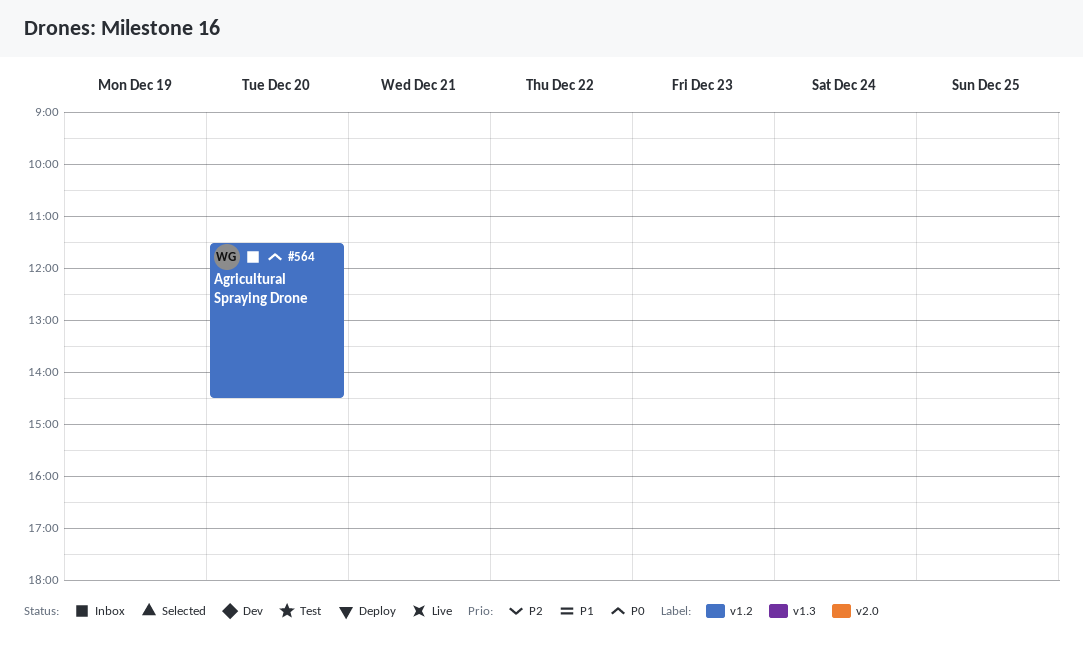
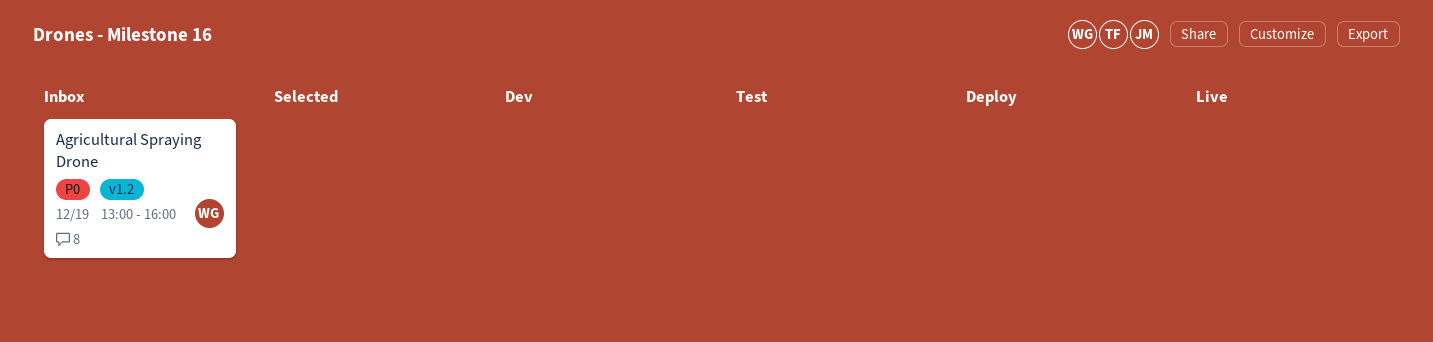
Agricultural Spraying Drone, day: Dec 20 -> Dec 19
Agricultural Spraying Drone, begins: 11:30 -> 13:00
Agricultural Spraying Drone, ends: 14:30 -> 16:00

